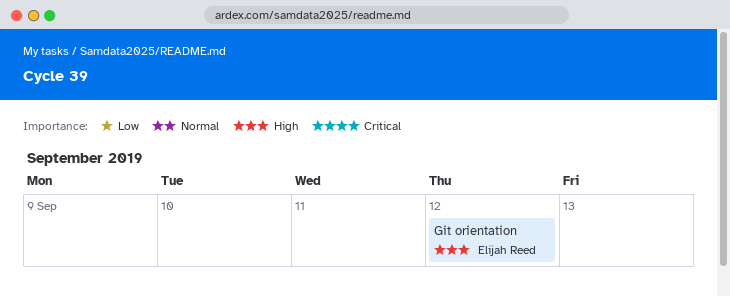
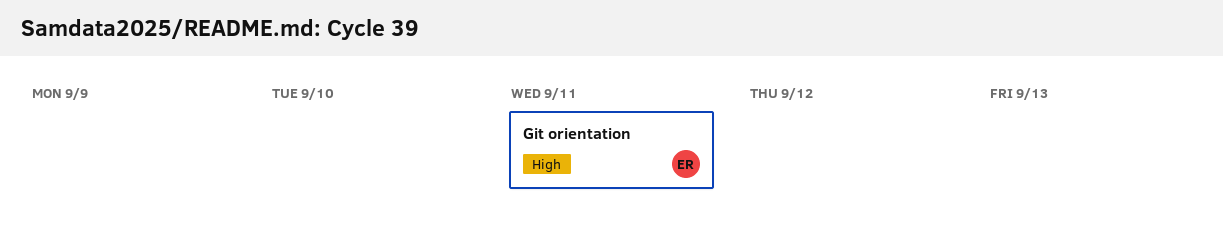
Git orientation, due: Sep 12 -> Sep 11

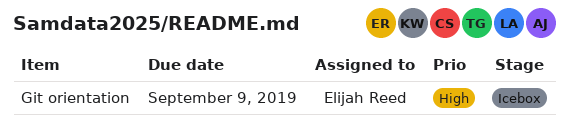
Git orientation, due: Sep 11 -> Sep 9

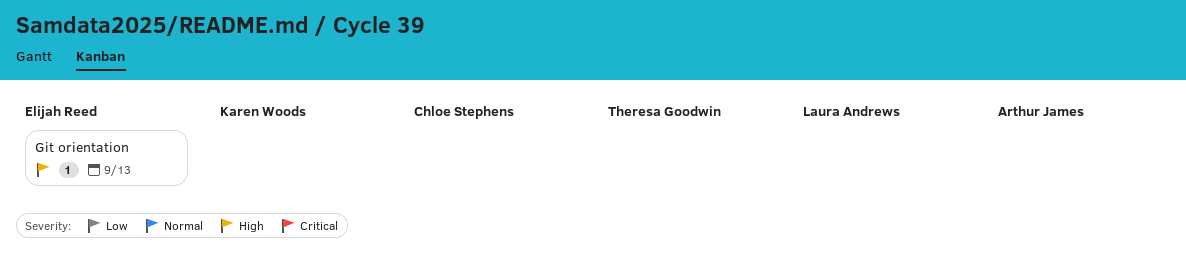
Git orientation, due: Sep 9 -> Sep 13

